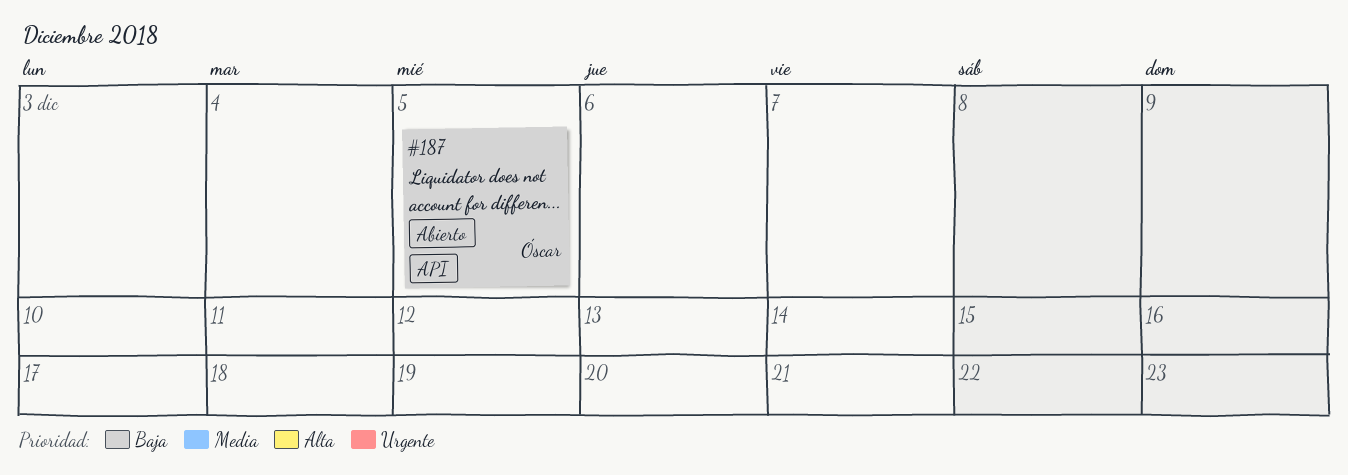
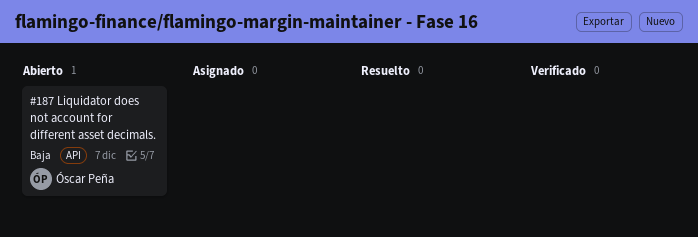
#187, due: Dec 5 -> Dec 7

